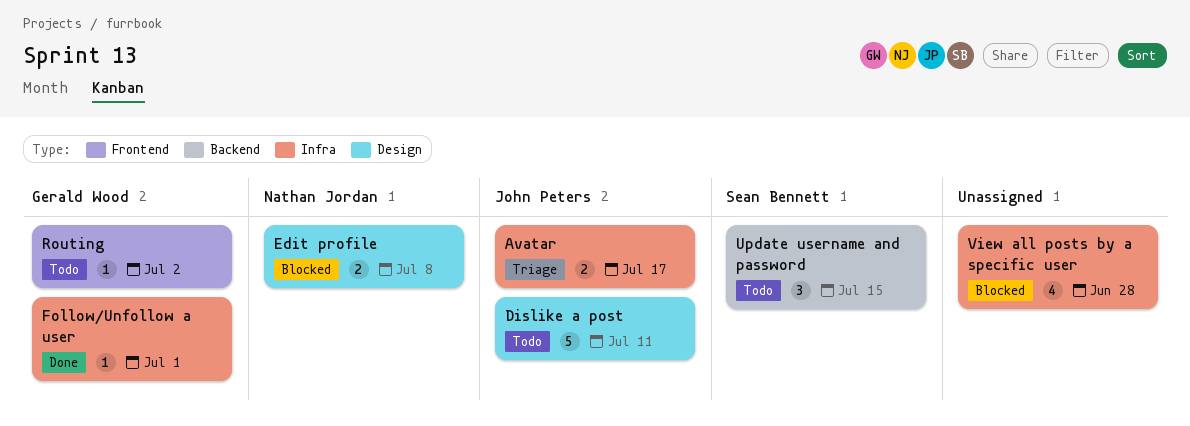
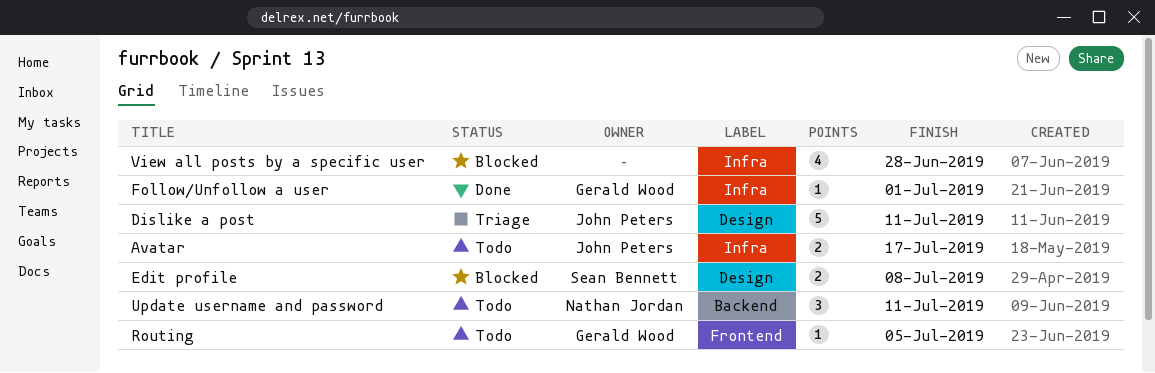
Avatar, status: Triage -> Todo
Dislike a post, status: Todo -> Triage
Edit profile, owner: Nathan Jordan -> Sean Bennett
Routing, due: Jul 2 -> Jul 5
Update username and password, owner: Sean Bennett -> Nathan Jordan
Update username and password, due: Jul 15 -> Jul 11

